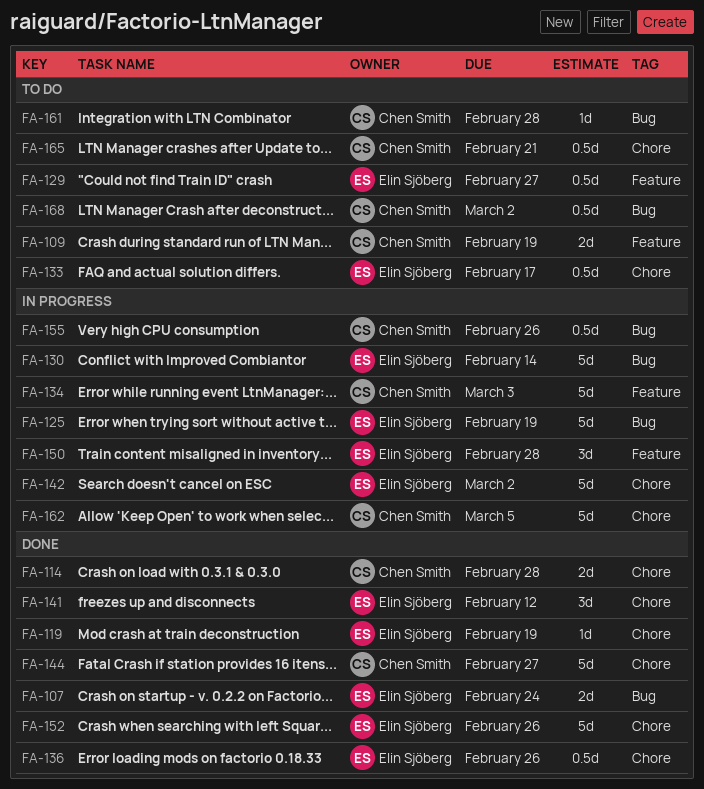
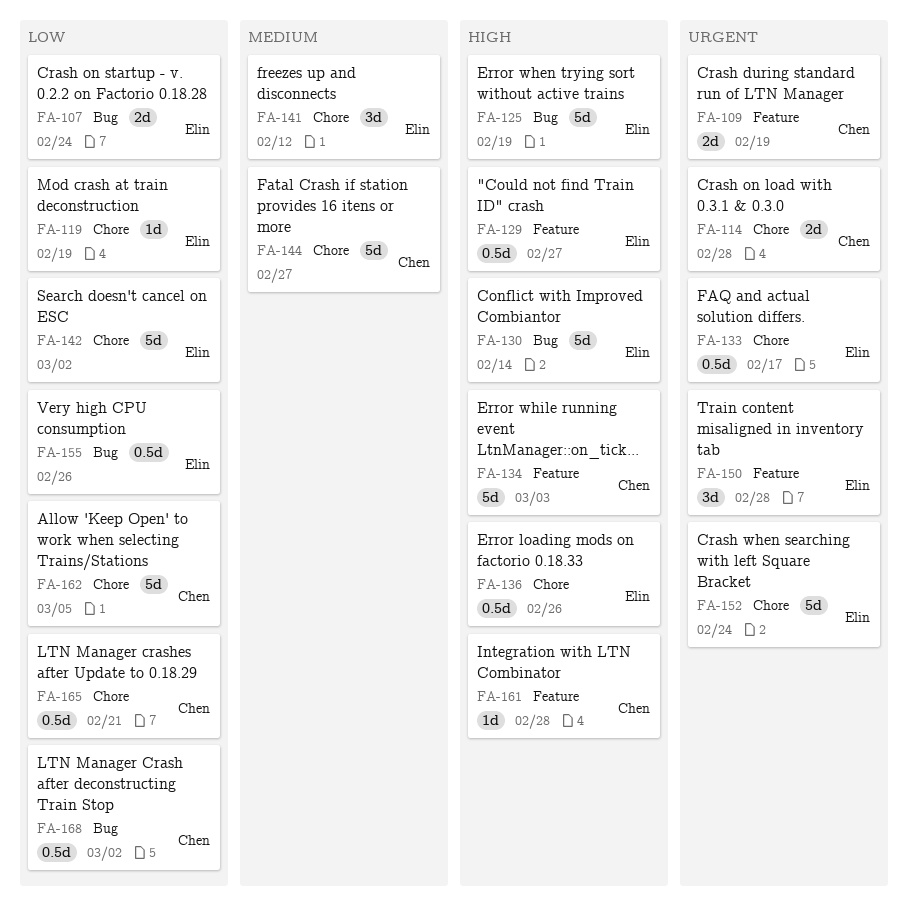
FA-152, due: Feb 26 -> Feb 24
FA-155, owner: Chen Smith -> Elin Sjöberg
FA-161, label: Bug -> Feature

